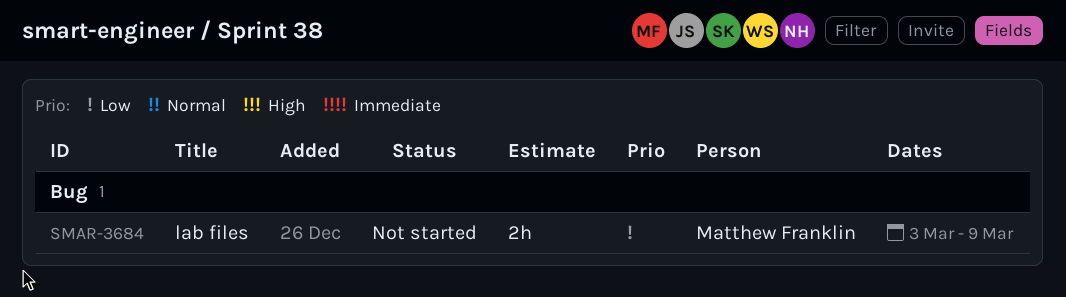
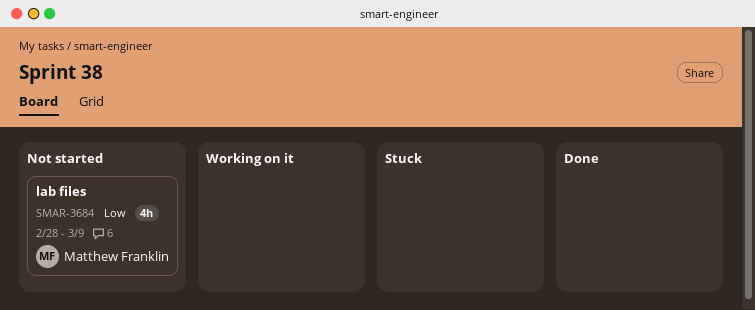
SMAR-3684, estimate: 2h -> 4h
SMAR-3684, start: Mar 3 -> Feb 28

